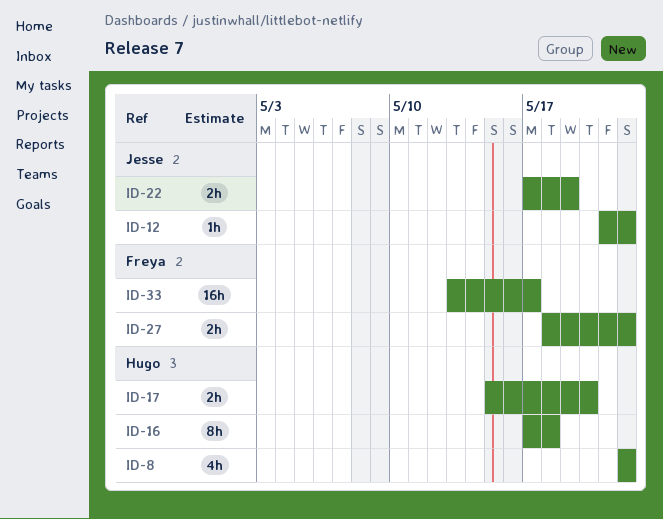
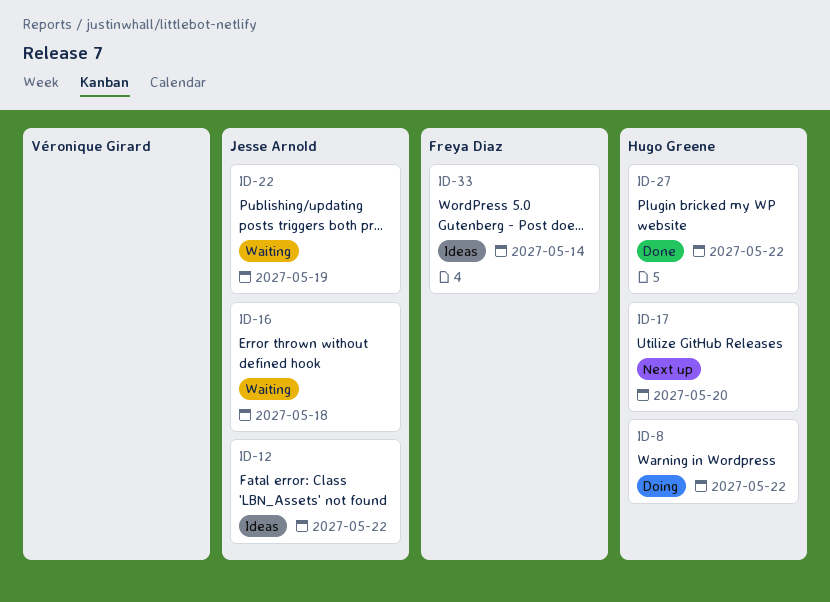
ID-16, owner: Hugo Greene -> Jesse Arnold
ID-27, owner: Freya Diaz -> Hugo Greene
ID-33, due: May 17 -> May 14

